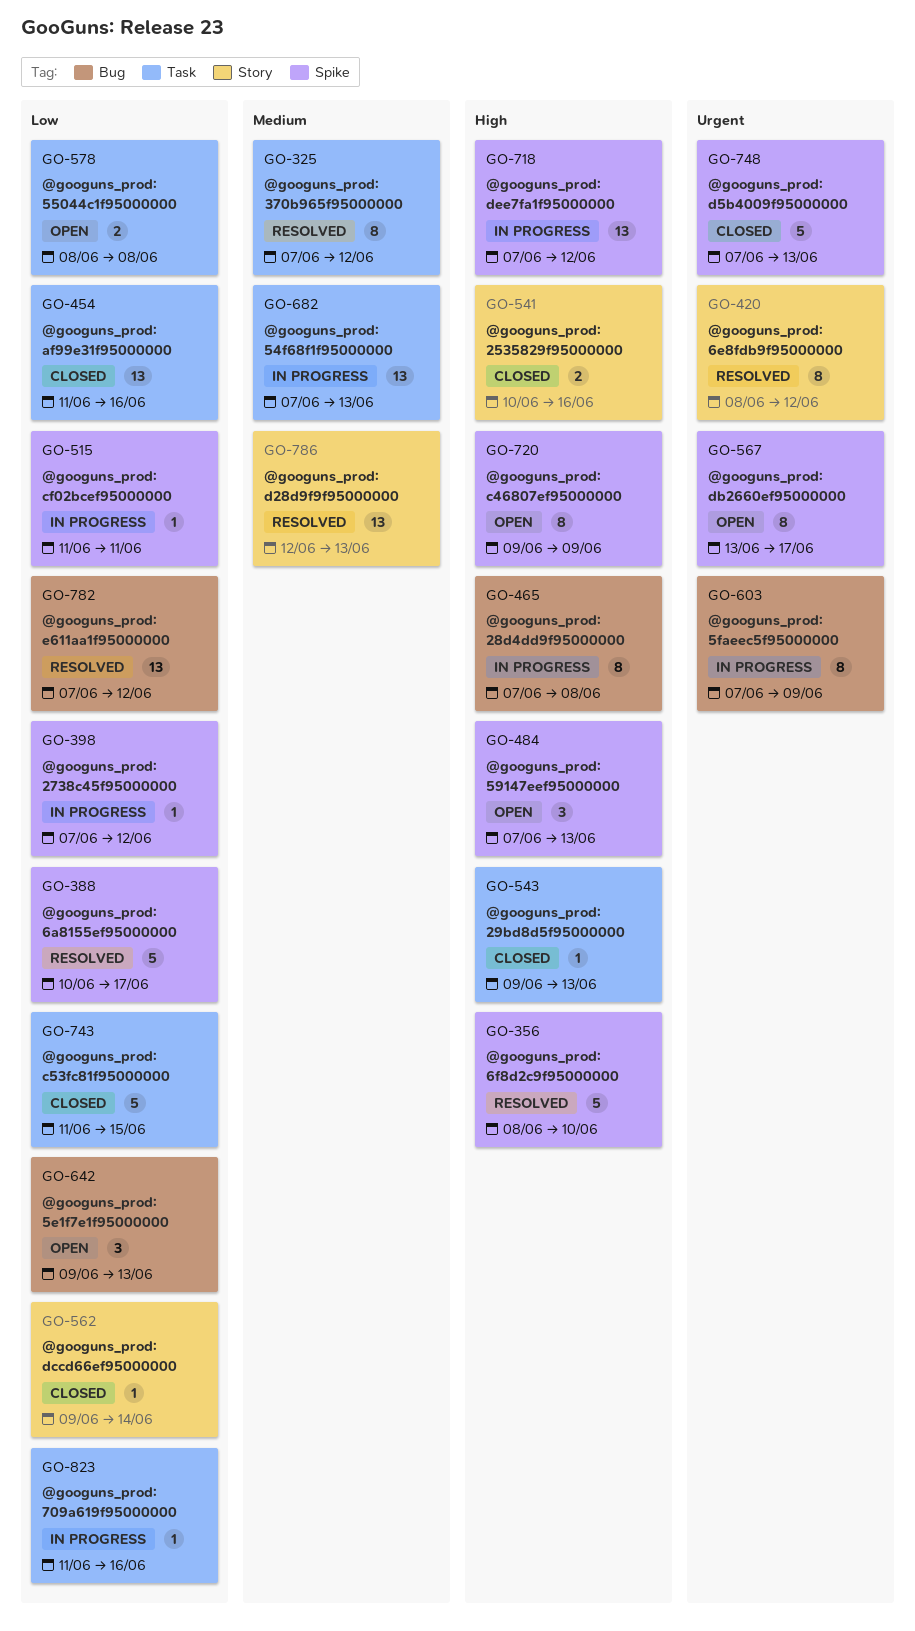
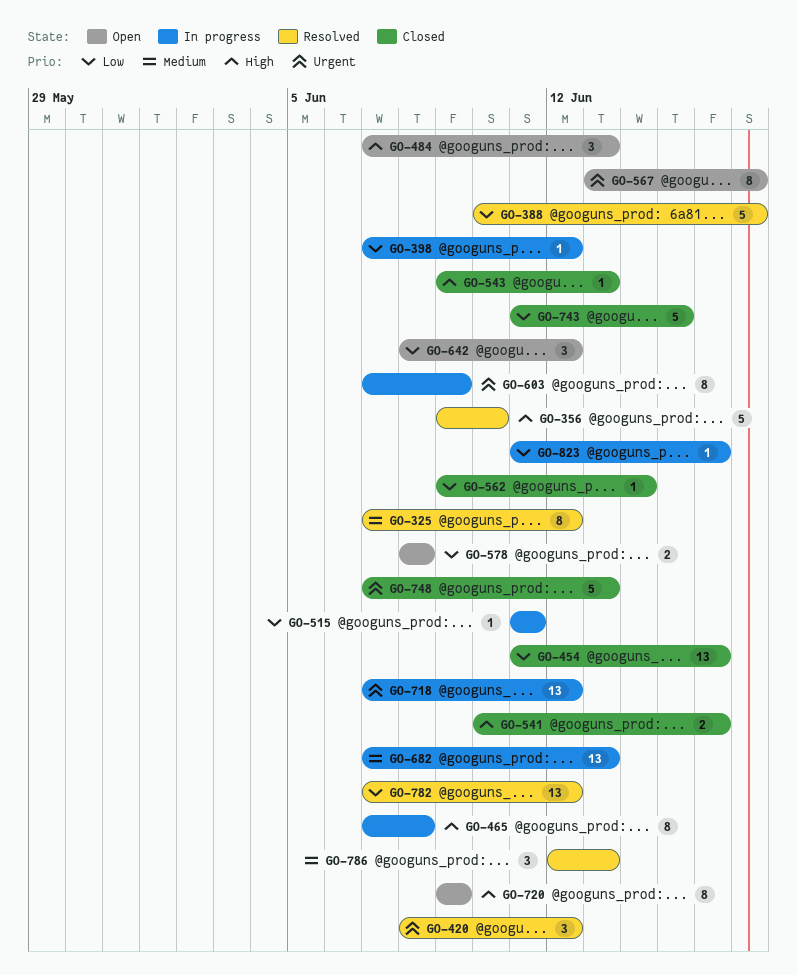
GO-356, start: Jun 8 -> Jun 9
GO-420, estimate: 8 -> 3
GO-642, start: Jun 9 -> Jun 8
GO-642, due: Jun 13 -> Jun 12
GO-718, priority: High -> Urgent
GO-786, estimate: 13 -> 3

